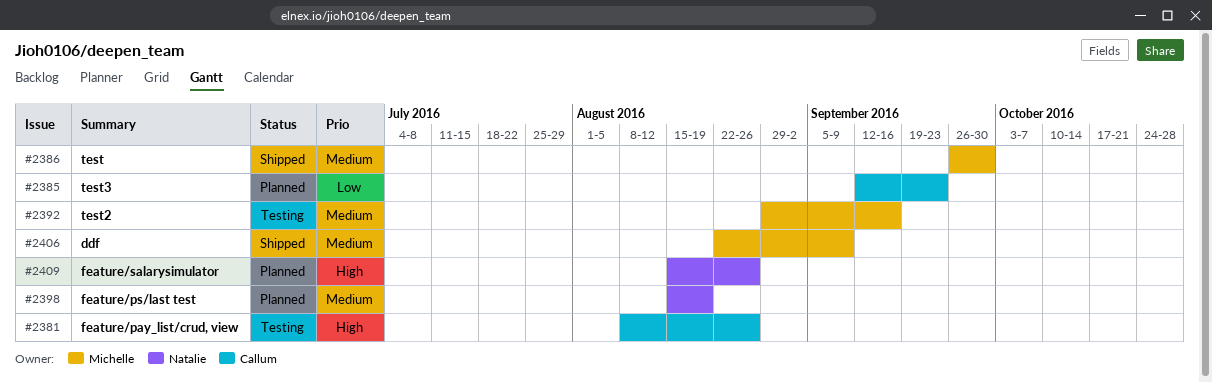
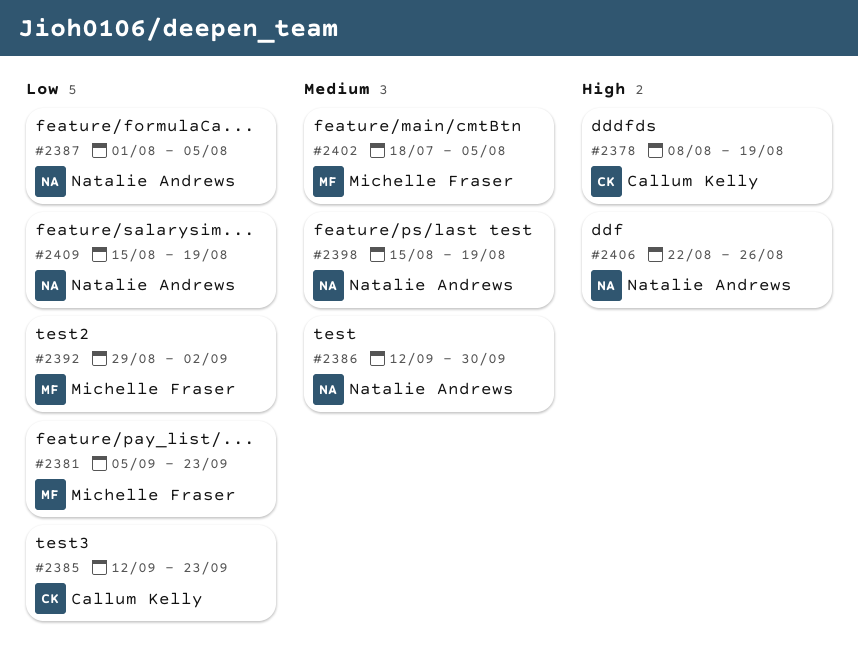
#2378: none -> present
#2381, owner: Callum Kelly -> Michelle Fraser
#2381, priority: High -> Low
#2381, start: Aug 8 -> Sep 5
#2381, due: Aug 26 -> Sep 23
#2386, owner: Michelle Fraser -> Natalie Andrews
#2386, start: Sep 26 -> Sep 12
#2387: none -> present
#2392, priority: Medium -> Low
#2392, due: Sep 16 -> Sep 2
#2402: none -> present
#2406, owner: Michelle Fraser -> Natalie Andrews
#2406, priority: Medium -> High
#2406, due: Sep 9 -> Aug 26
#2409, priority: High -> Low
#2409, due: Aug 26 -> Aug 19

